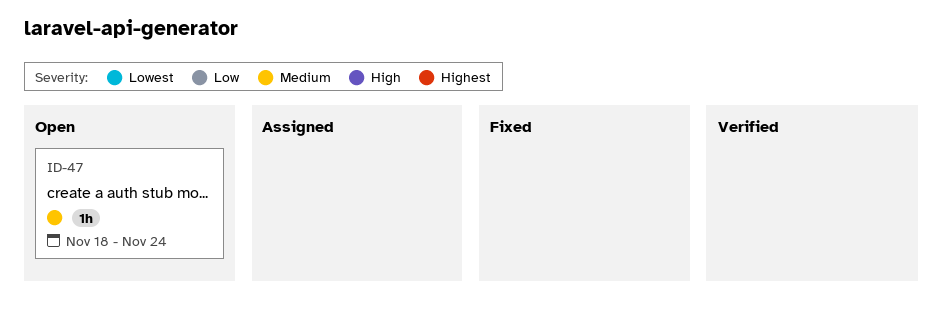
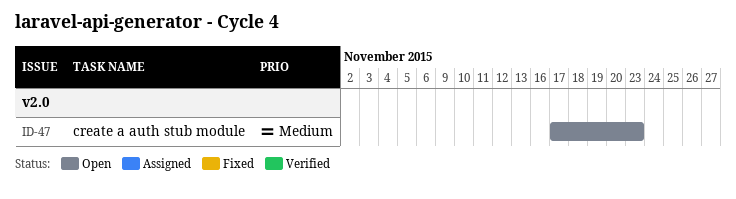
ID-47, start: Nov 18 -> Nov 17
ID-47, due: Nov 24 -> Nov 23

